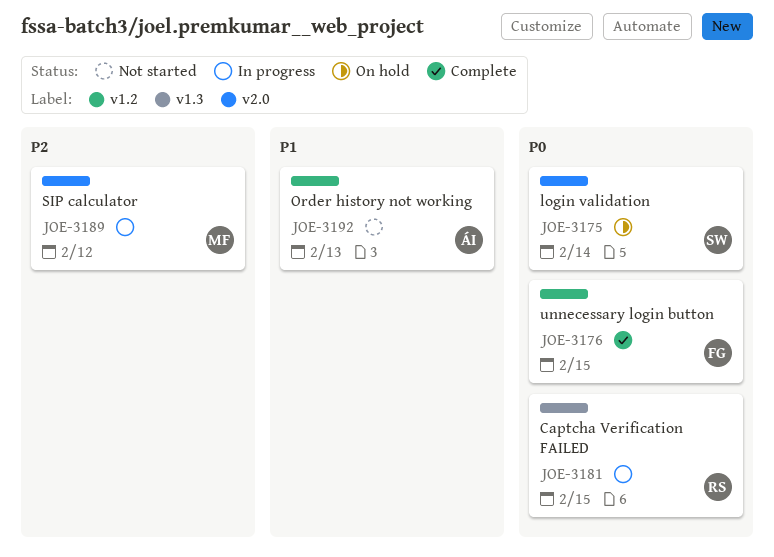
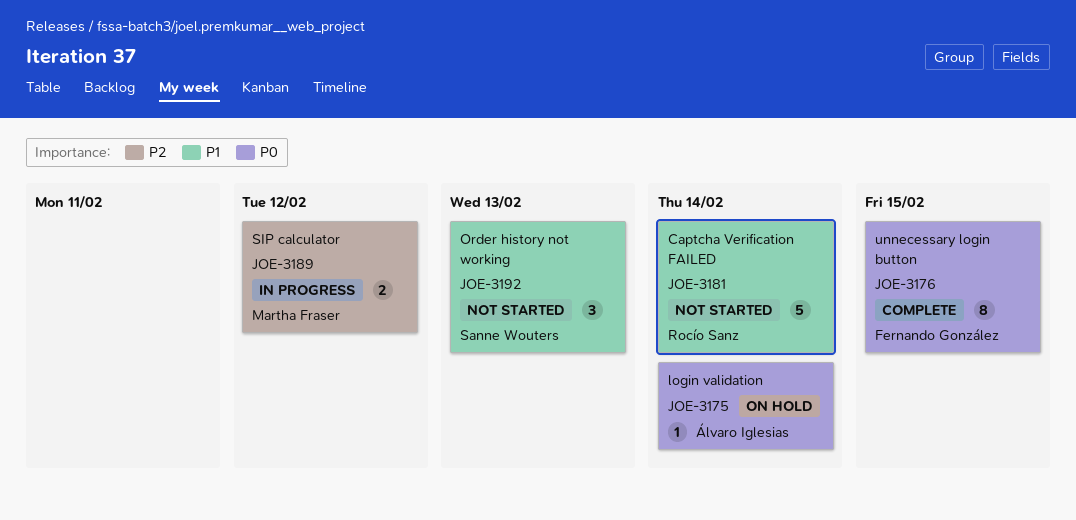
JOE-3175, owner: Sanne Wouters -> Álvaro Iglesias
JOE-3181, status: In progress -> Not started
JOE-3181, priority: P0 -> P1
JOE-3181, due: Feb 15 -> Feb 14
JOE-3192, owner: Álvaro Iglesias -> Sanne Wouters

